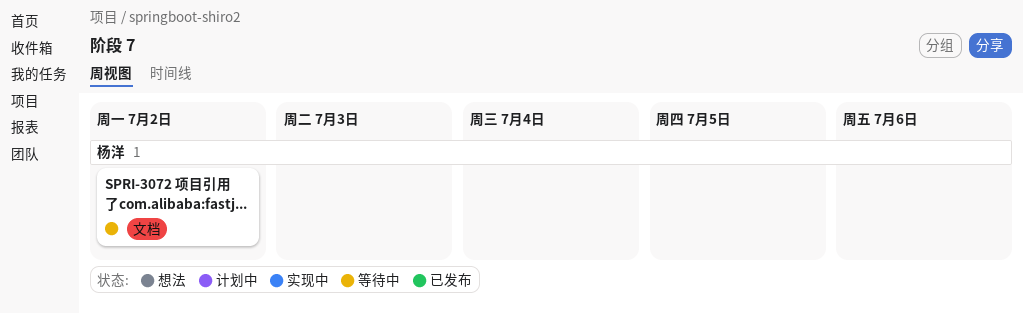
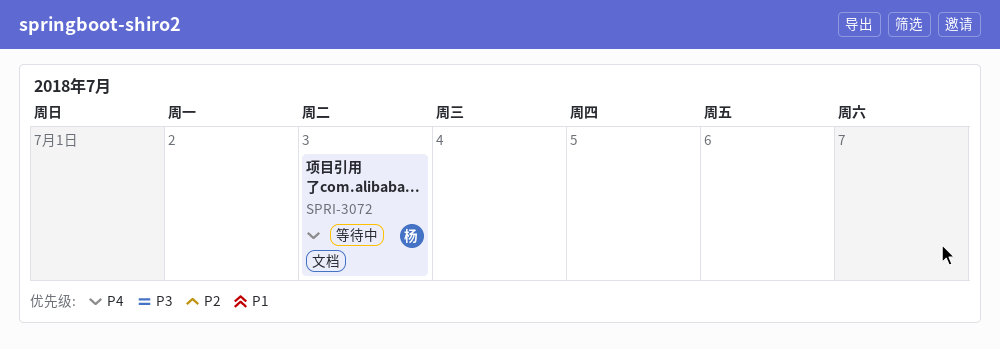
SPRI-3072, due: Jul 2 -> Jul 3

